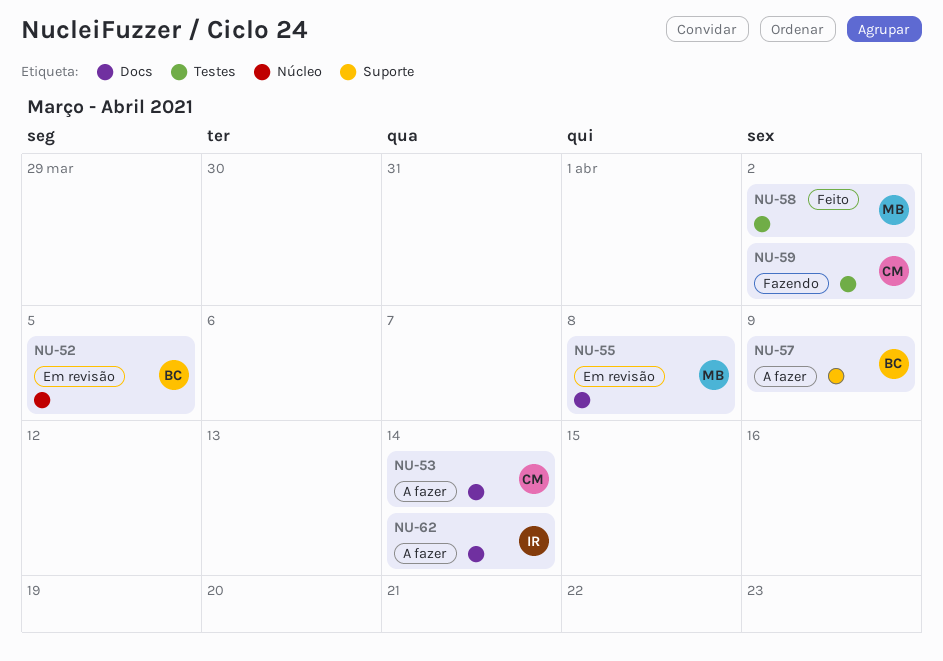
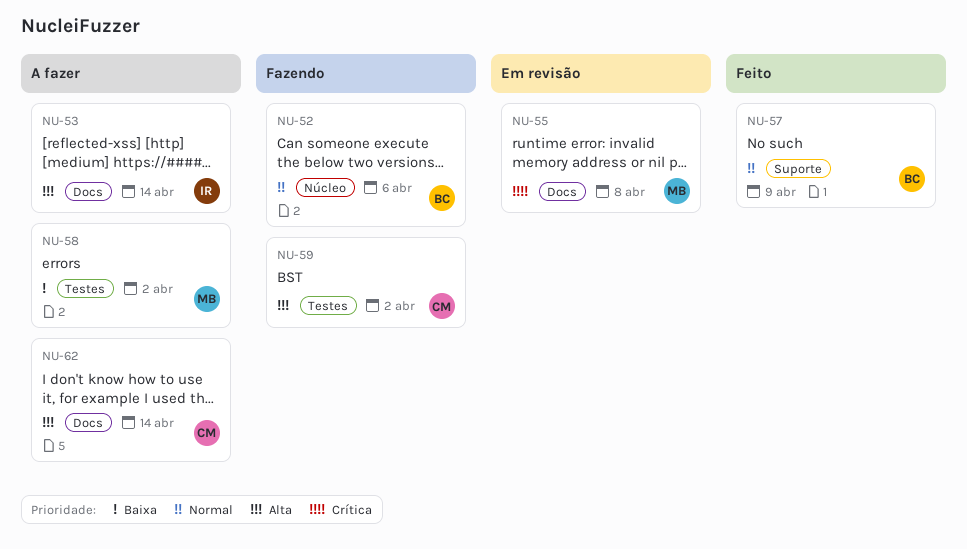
NU-52, status: Em revisão -> Fazendo
NU-52, due: Apr 5 -> Apr 6
NU-53, owner: CM -> IR
NU-57, status: A fazer -> Feito
NU-58, status: Feito -> A fazer
NU-62, owner: IR -> CM

